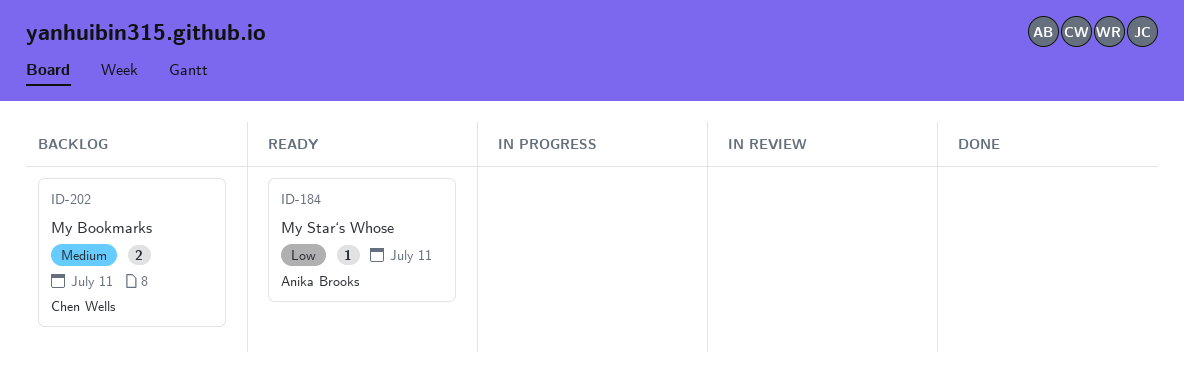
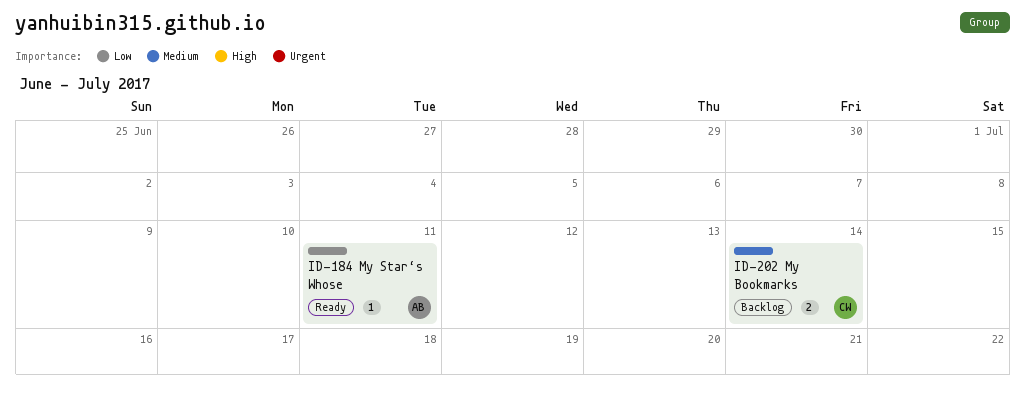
ID-202, due: Jul 11 -> Jul 14

